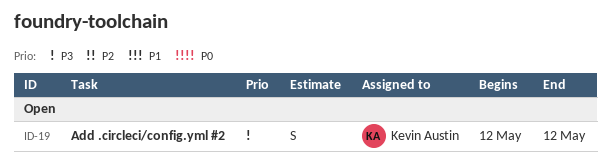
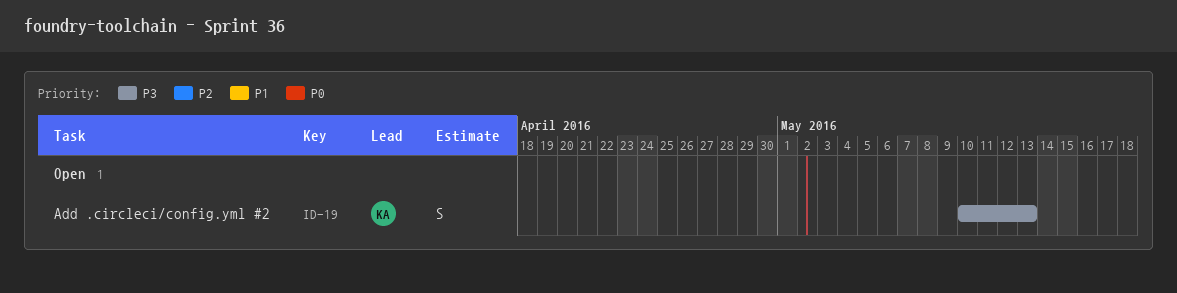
ID-19, start: May 12 -> May 10
ID-19, due: May 12 -> May 13

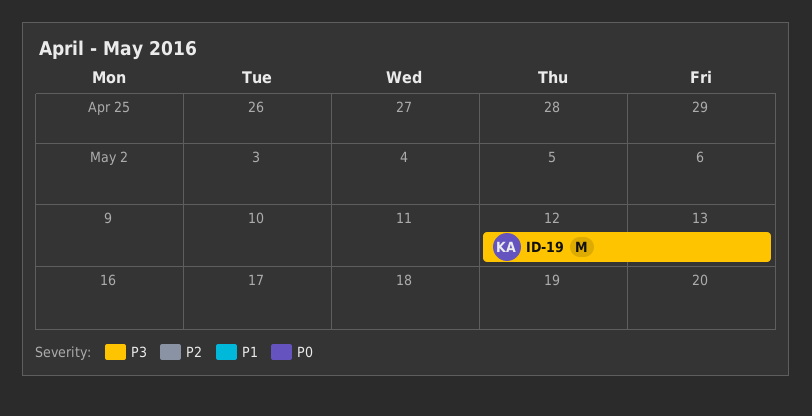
ID-19, estimate: S -> M
ID-19, start: May 10 -> May 12

